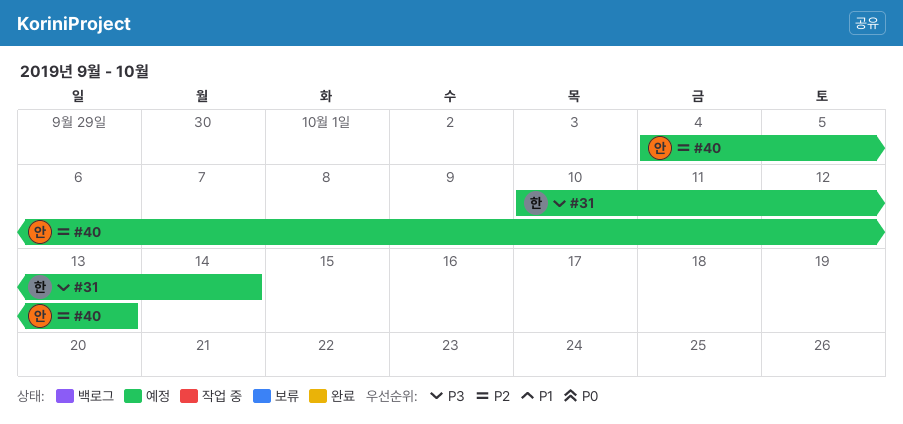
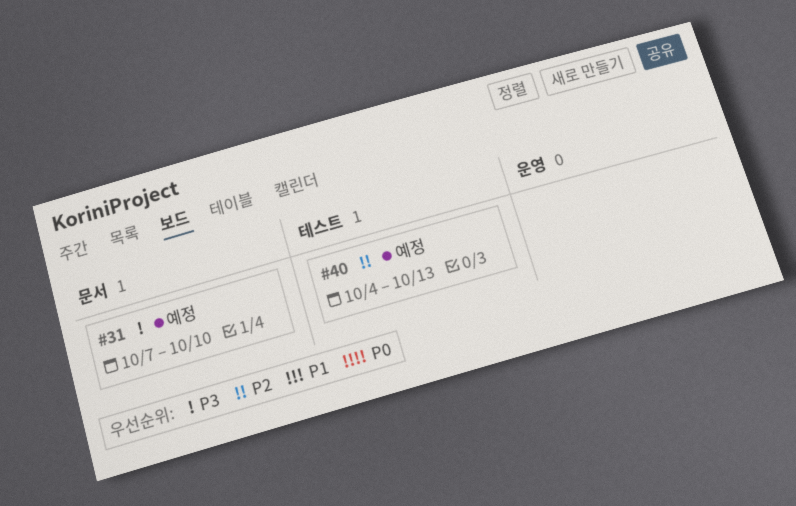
#31, start: Oct 10 -> Oct 7
#31, due: Oct 14 -> Oct 10

